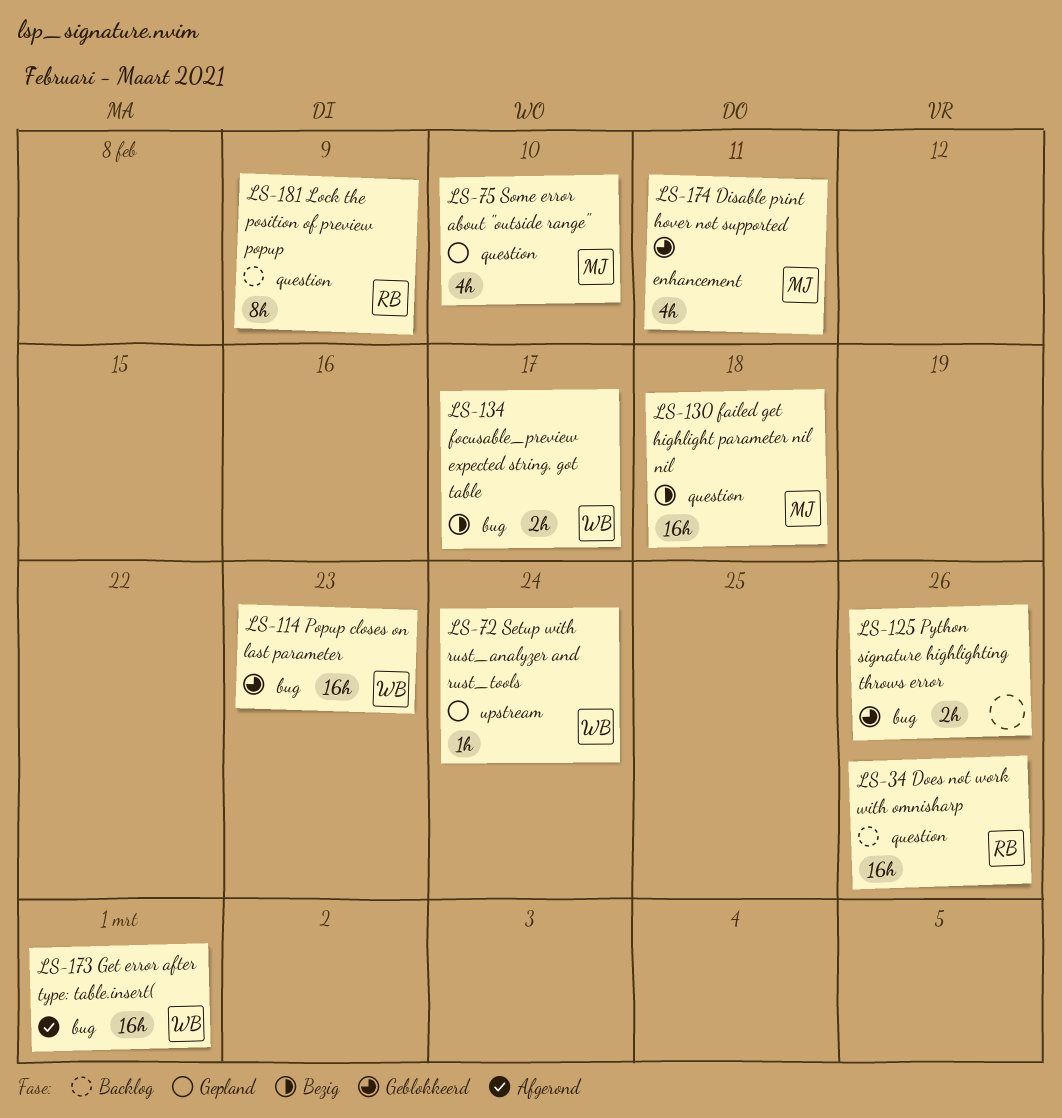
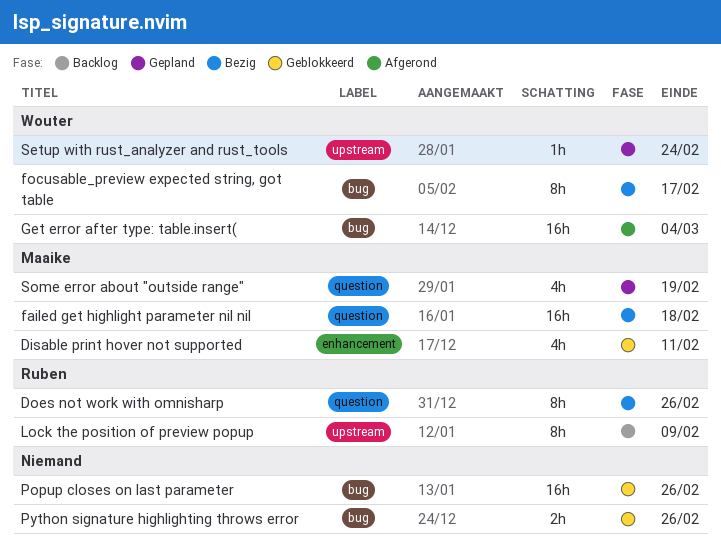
Does not work with omnisharp, status: Backlog -> Bezig
Does not work with omnisharp, estimate: 16h -> 8h
focusable_preview expected string, got table, estimate: 2h -> 8h
Get error after type: table.insert(, due: Mar 1 -> Mar 4
Lock the position of preview popup, label: question -> upstream
Popup closes on last parameter, owner: Wouter -> none
Popup closes on last parameter, due: Feb 23 -> Feb 26
Some error about "outside range", due: Feb 10 -> Feb 19

